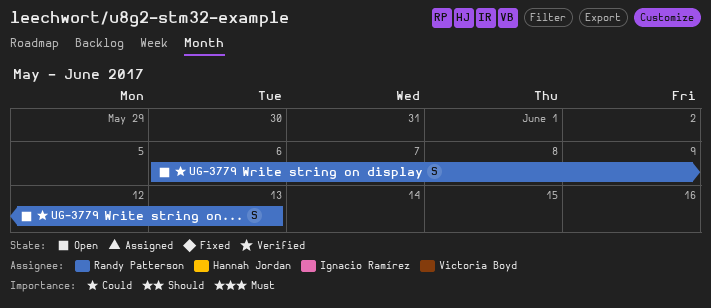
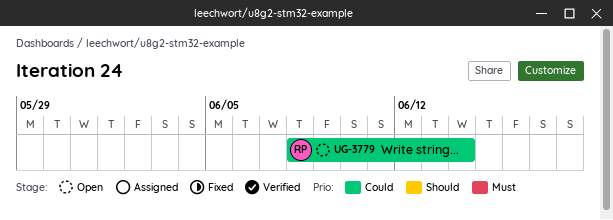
UG-3779, start: Jun 6 -> Jun 8
UG-3779, due: Jun 13 -> Jun 14

